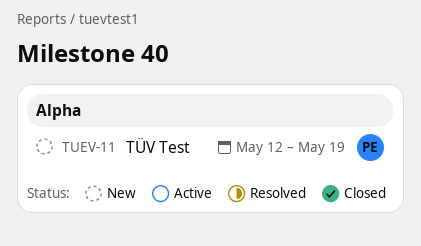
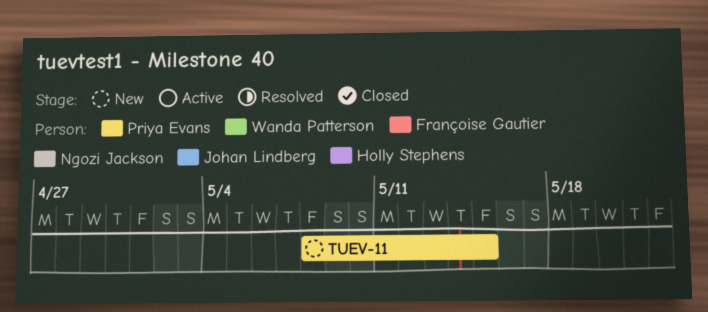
TUEV-11, start: May 12 -> May 8
TUEV-11, due: May 19 -> May 15

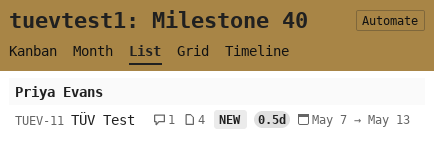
TUEV-11, start: May 8 -> May 7
TUEV-11, due: May 15 -> May 13

